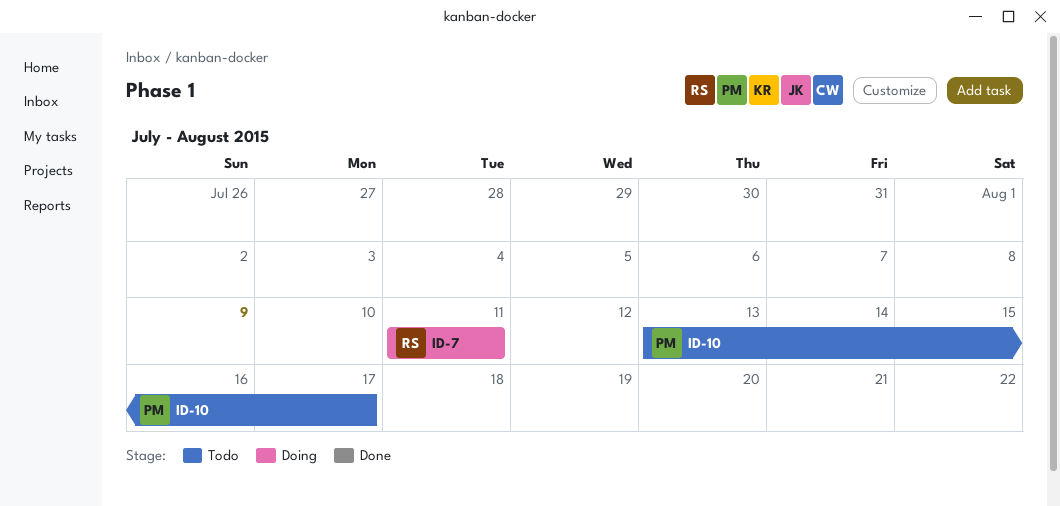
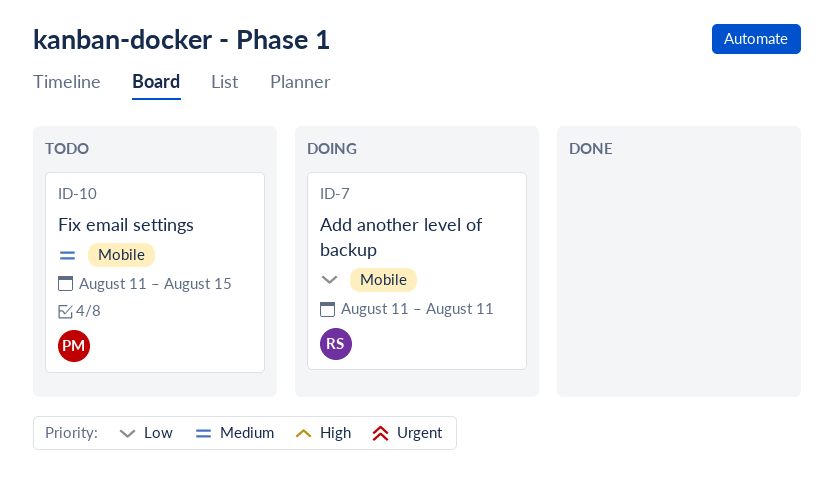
ID-10, start: Aug 13 -> Aug 11
ID-10, due: Aug 17 -> Aug 15

